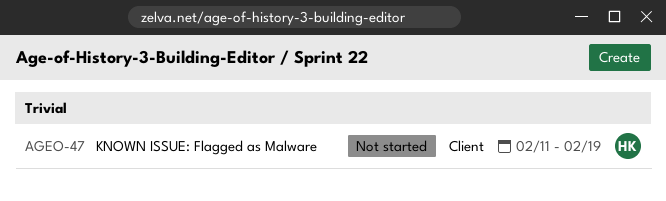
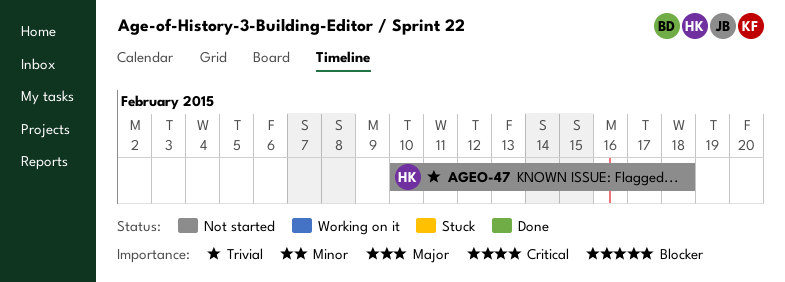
AGEO-47, start: Feb 11 -> Feb 10
AGEO-47, due: Feb 19 -> Feb 18

